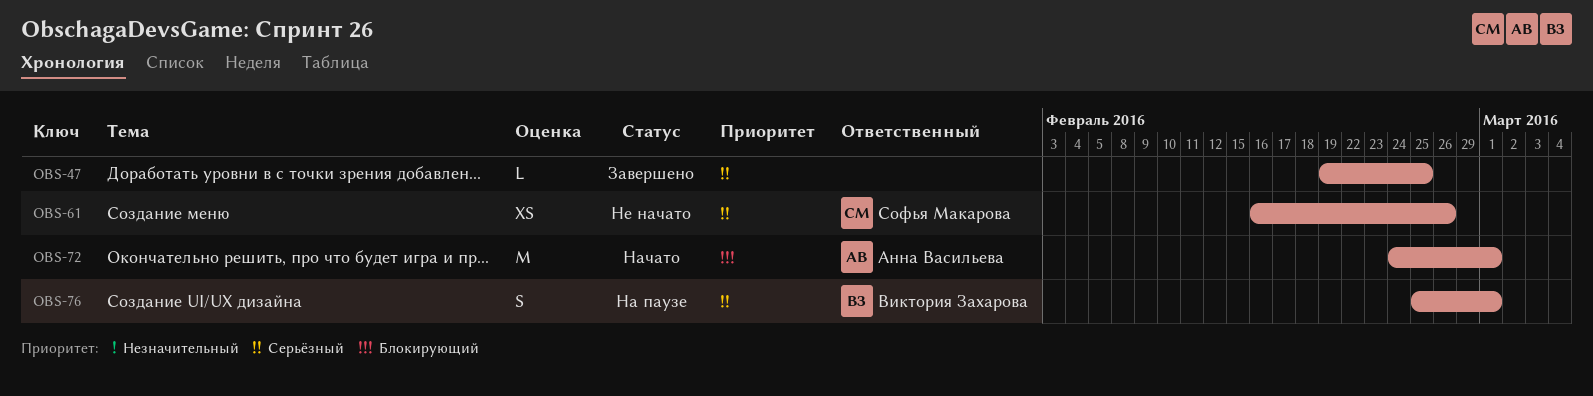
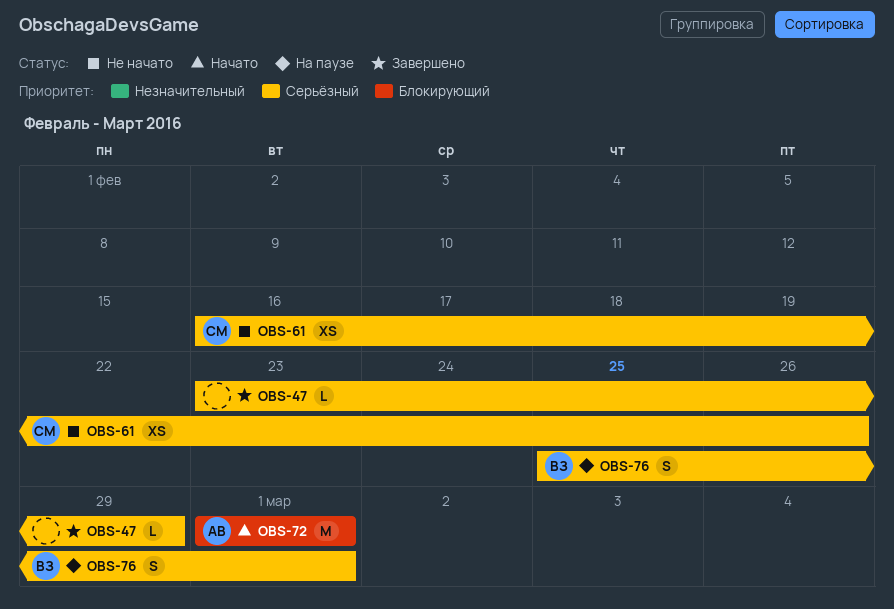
OBS-47, start: Feb 19 -> Feb 23
OBS-47, due: Feb 25 -> Feb 29
OBS-72, start: Feb 24 -> Mar 1

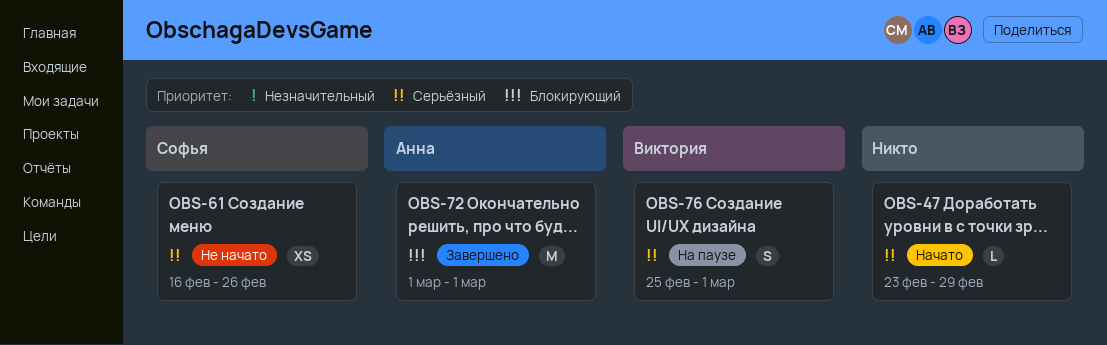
OBS-47, status: Завершено -> Начато
OBS-72, status: Начато -> Завершено

